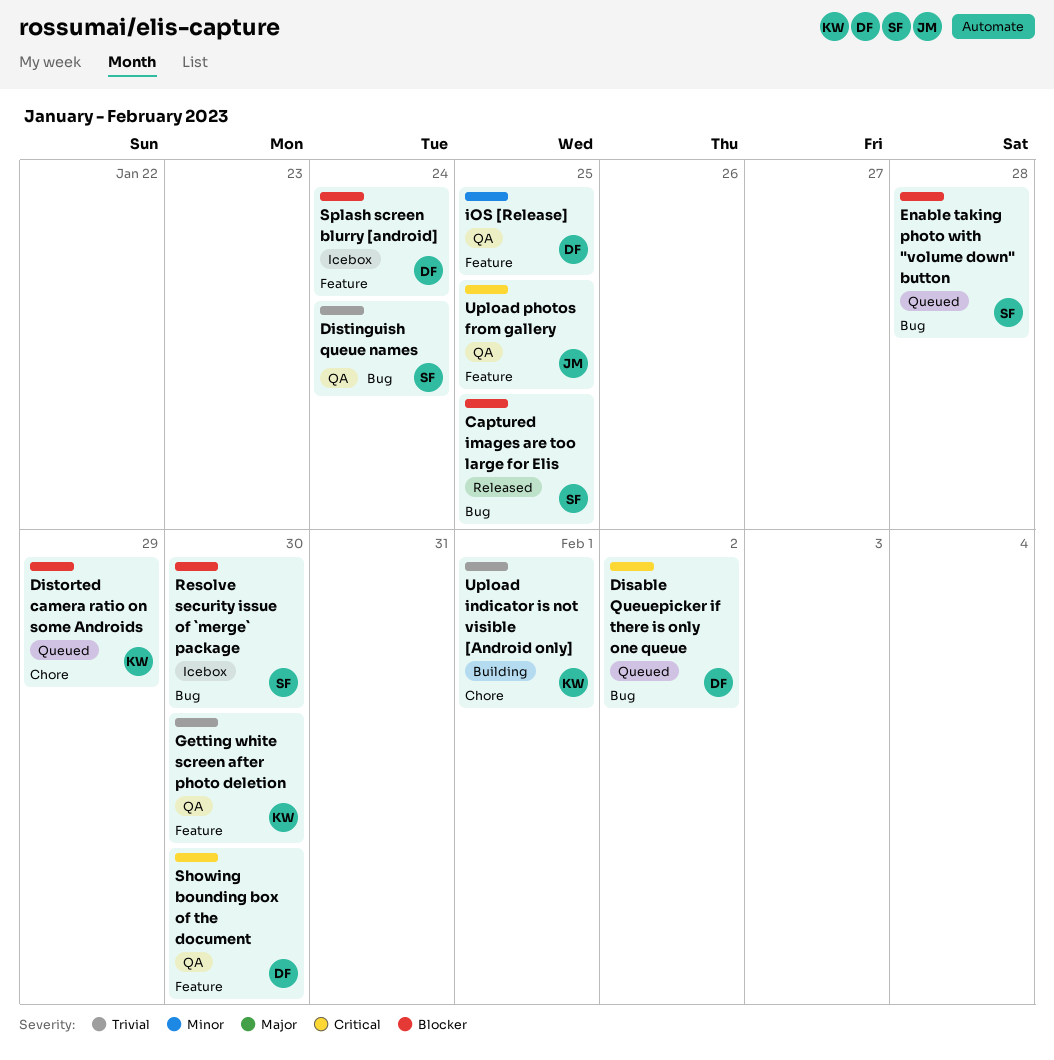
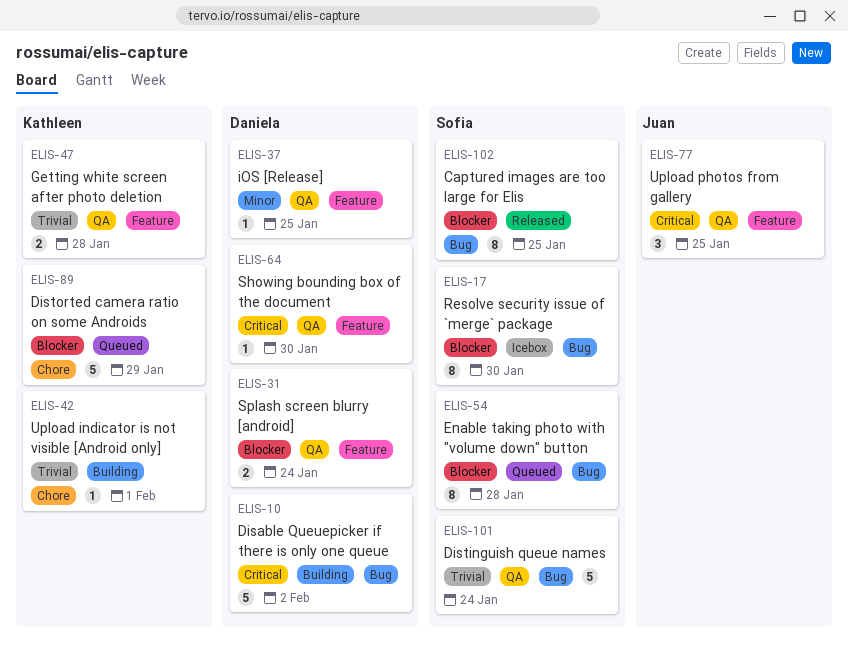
Disable Queuepicker if there is only one queue, status: Queued -> Building
Getting white screen after photo deletion, due: Jan 30 -> Jan 28
Splash screen blurry [android], status: Icebox -> QA

